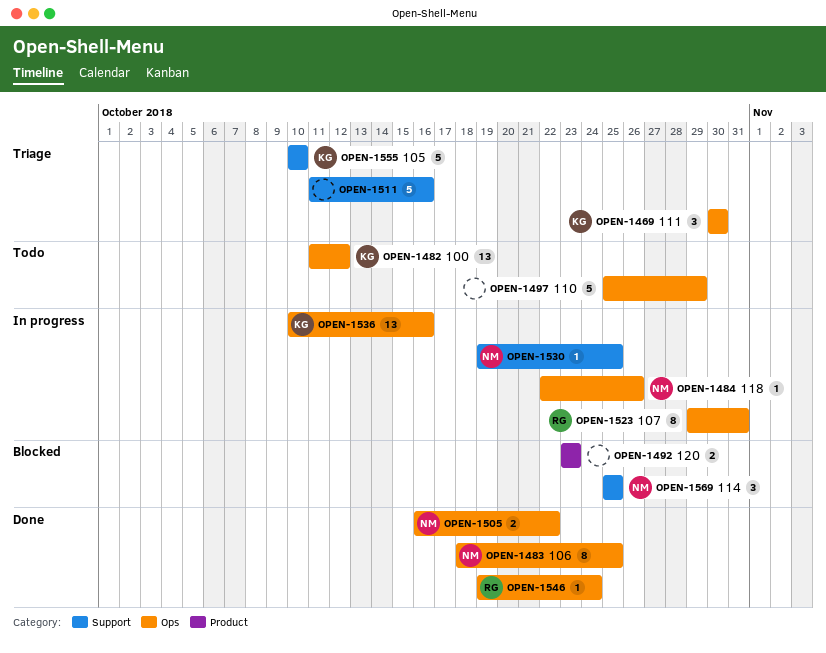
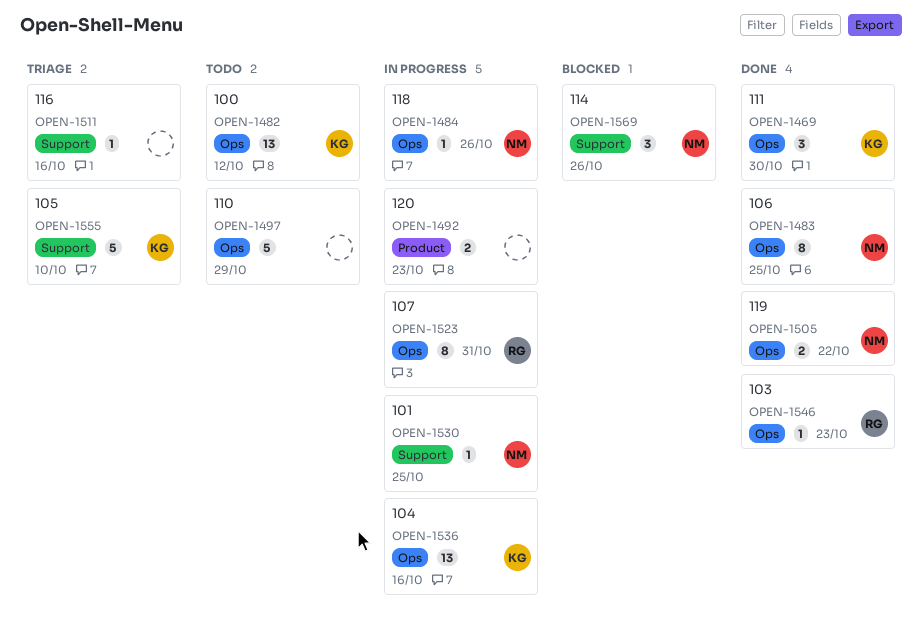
OPEN-1469, status: Triage -> Done
OPEN-1492, status: Blocked -> In progress
OPEN-1511, estimate: 5 -> 1
OPEN-1546, due: Oct 24 -> Oct 23
OPEN-1569, due: Oct 25 -> Oct 26

